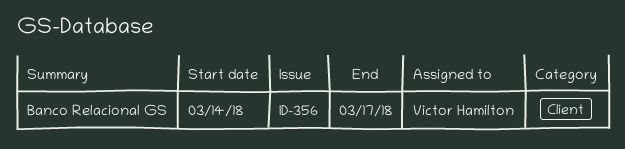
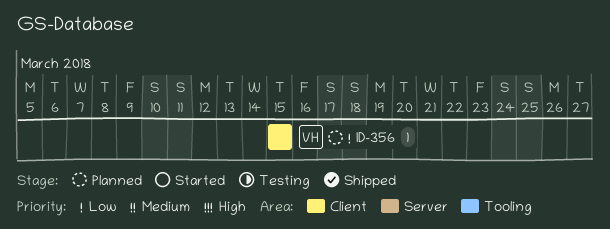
ID-356, start: Mar 14 -> Mar 15
ID-356, due: Mar 17 -> Mar 15

